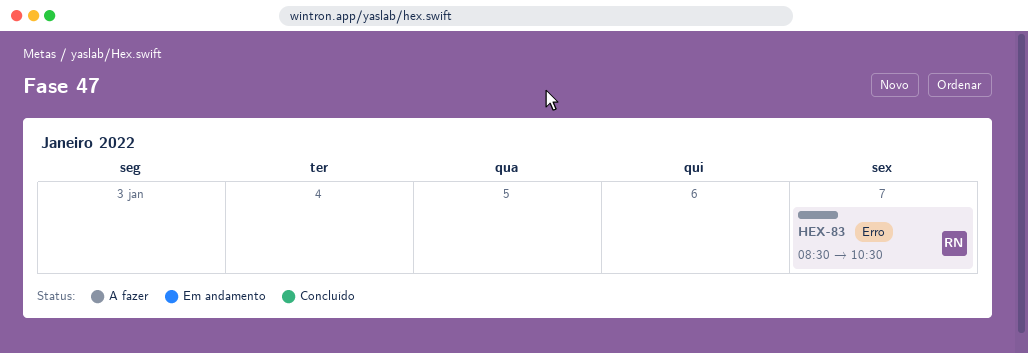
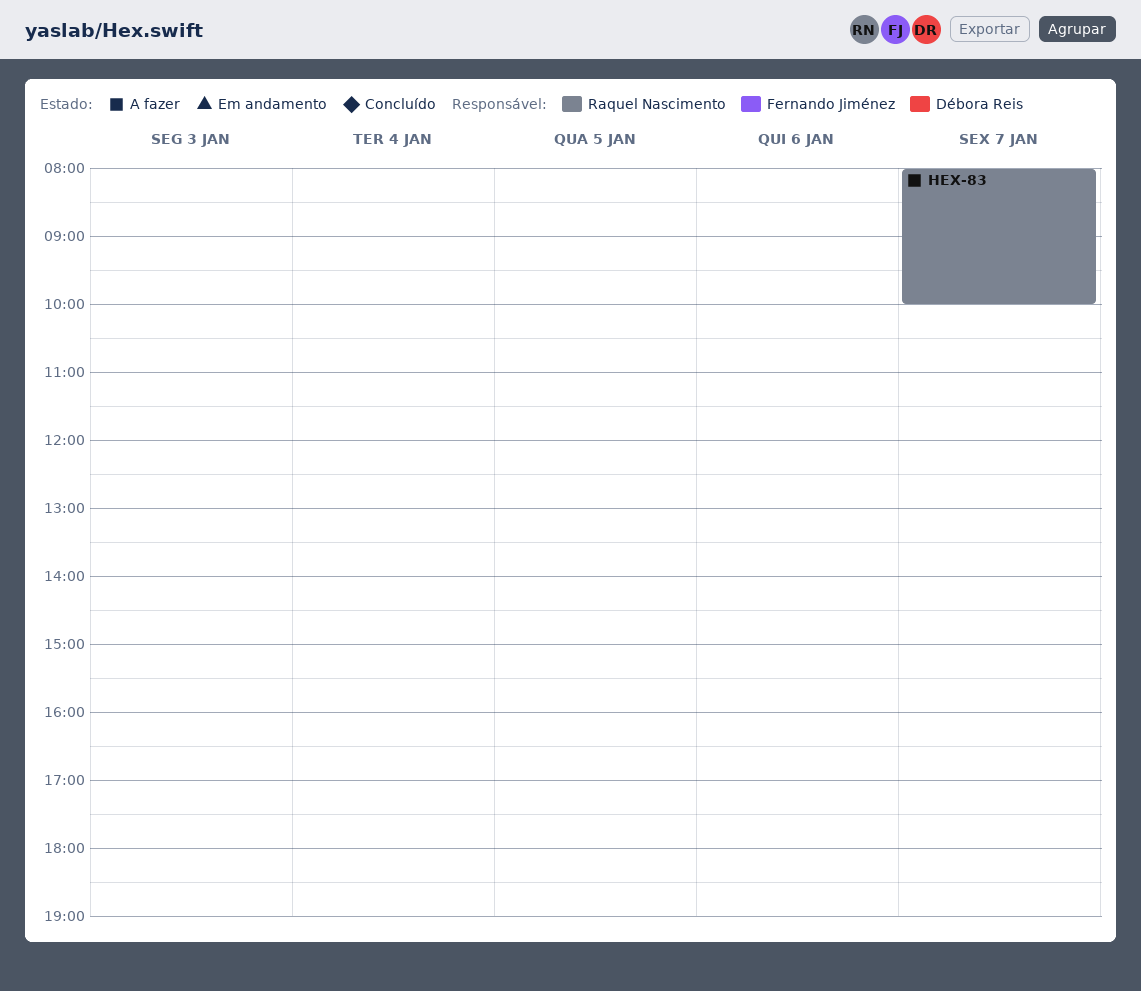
HEX-83, begins: 08:30 -> 08:00
HEX-83, ends: 10:30 -> 10:00

